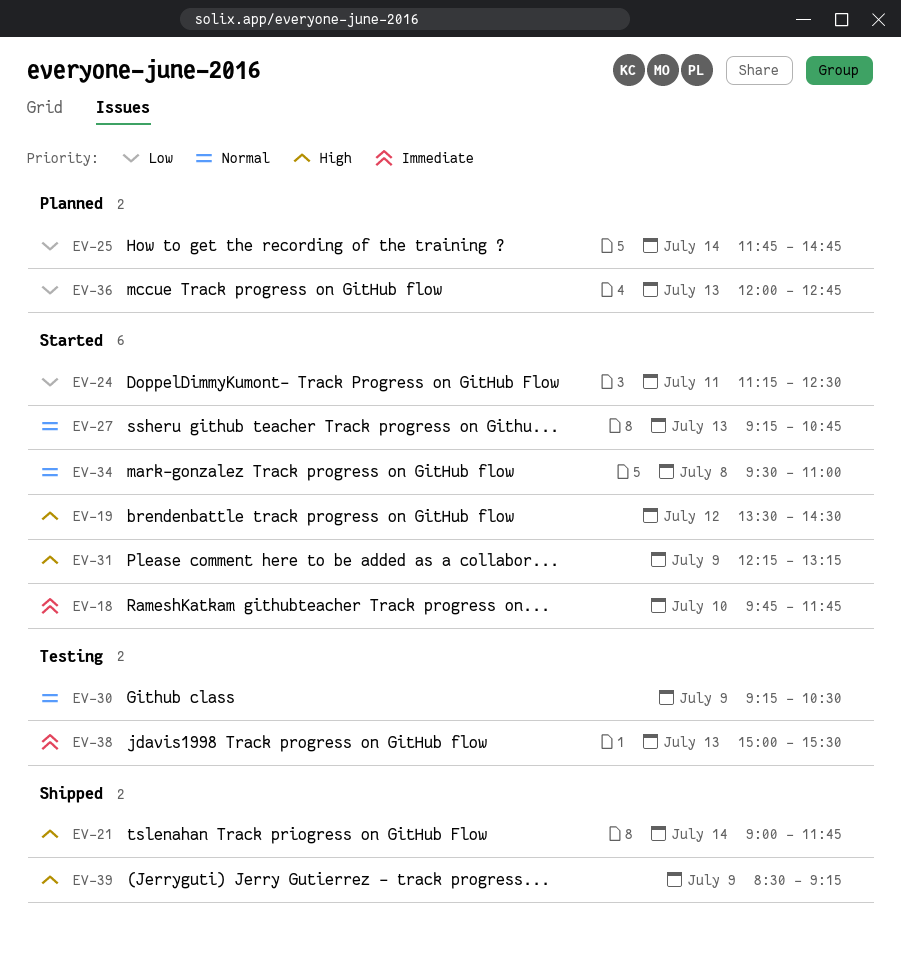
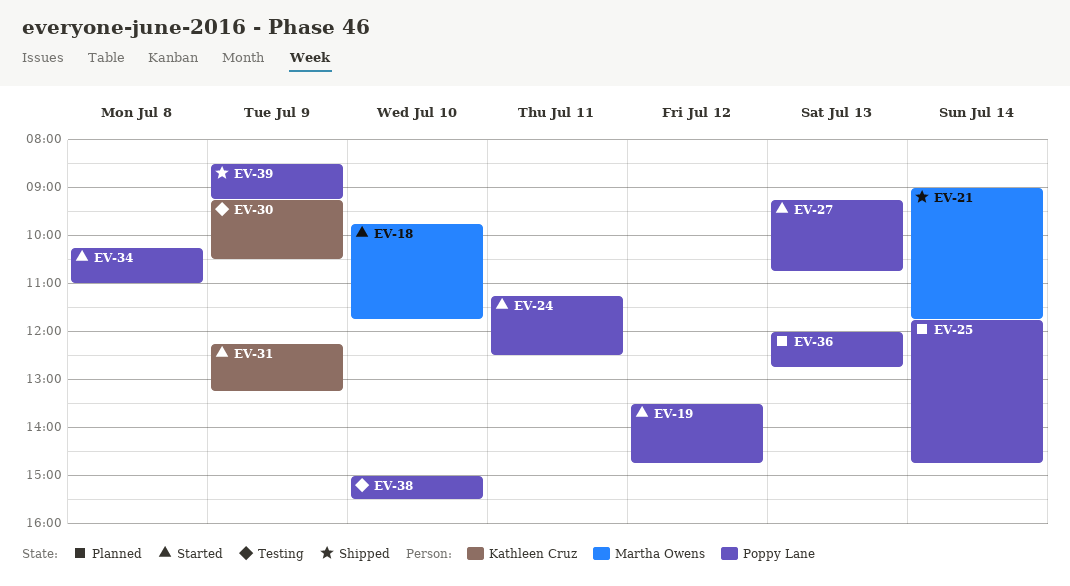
EV-19, ends: 14:30 -> 14:45
EV-34, begins: 09:30 -> 10:15
EV-38, day: Jul 13 -> Jul 10

